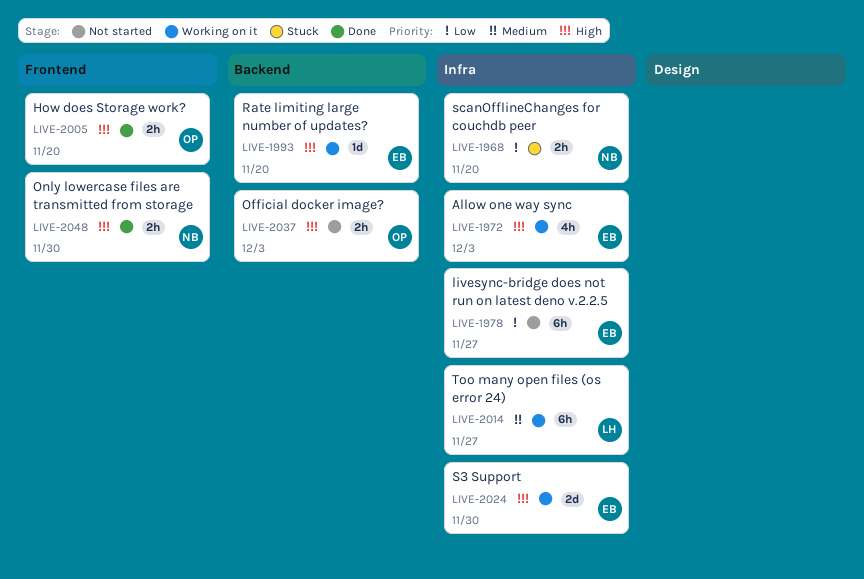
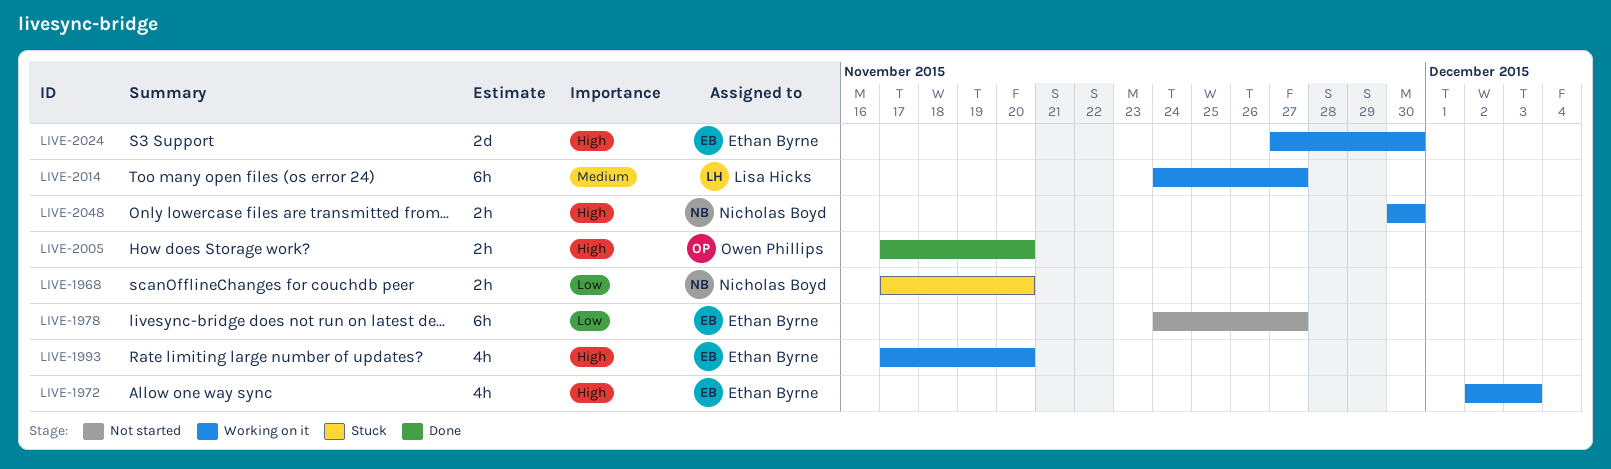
LIVE-1993, estimate: 1d -> 4h
LIVE-2037: present -> none
LIVE-2048, status: Done -> Working on it

